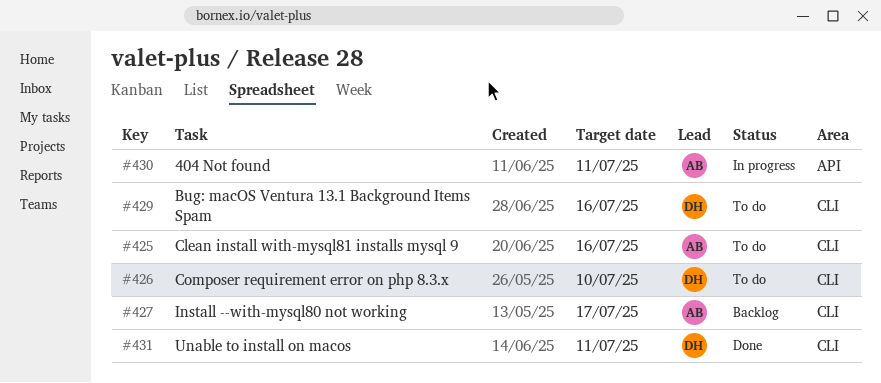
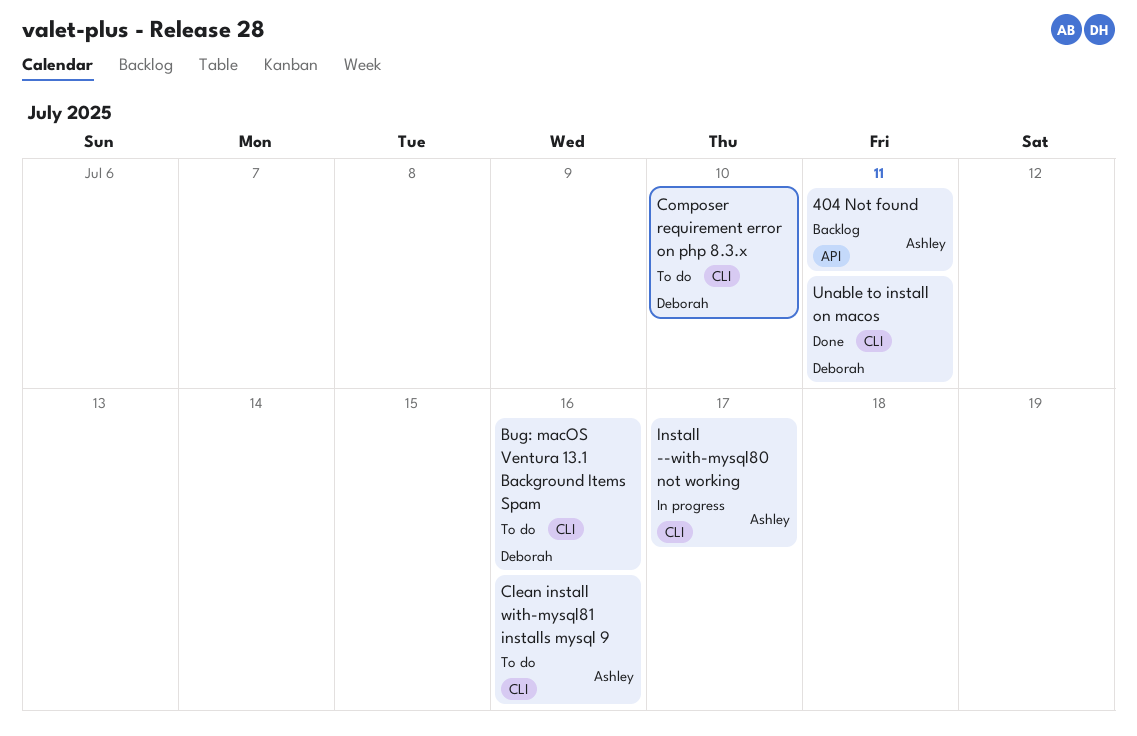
404 Not found, status: In progress -> Backlog
Install --with-mysql80 not working, status: Backlog -> In progress

